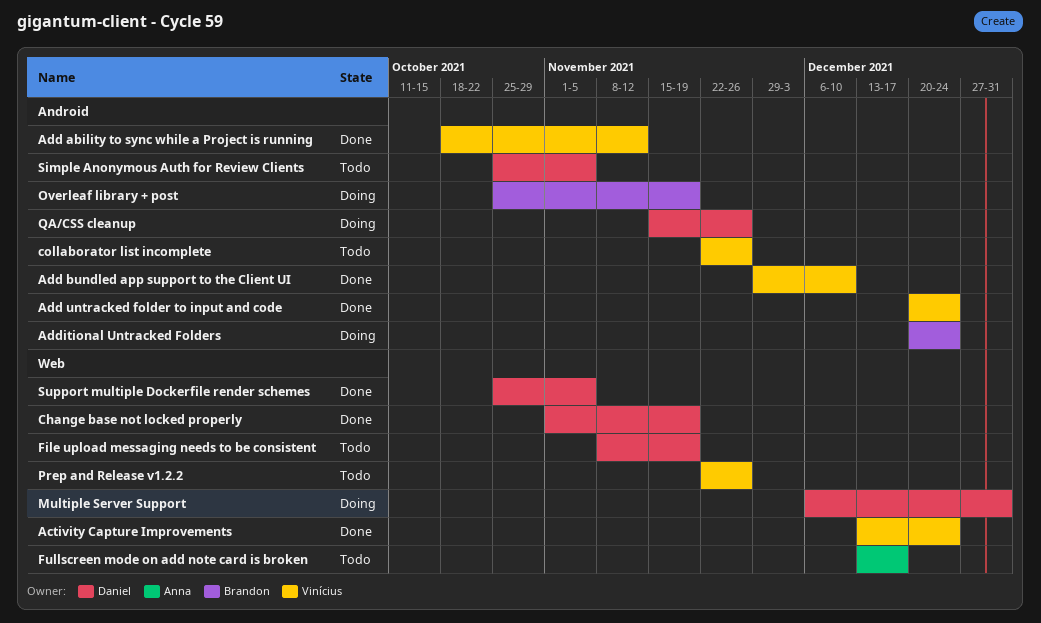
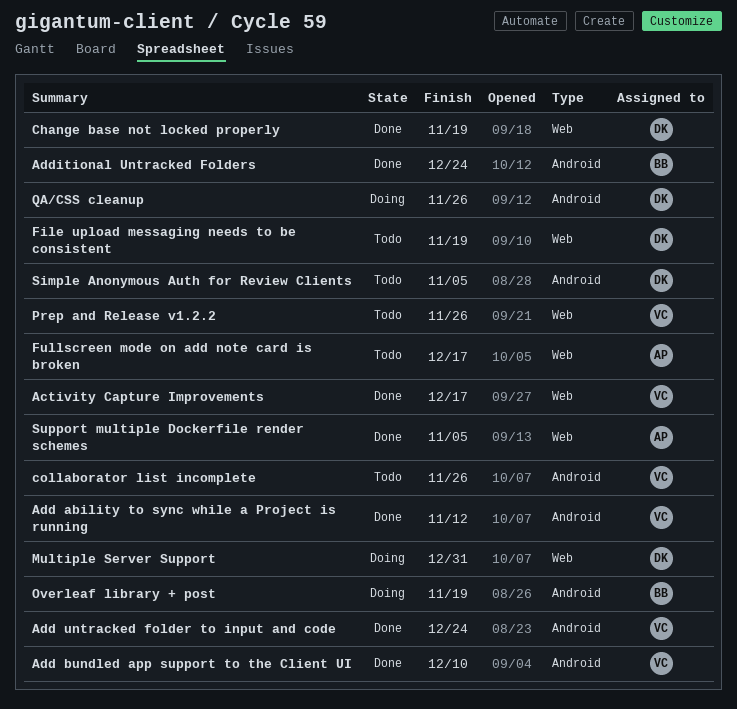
Activity Capture Improvements, due: Dec 24 -> Dec 17
Additional Untracked Folders, status: Doing -> Done
Support multiple Dockerfile render schemes, owner: Daniel -> Anna

